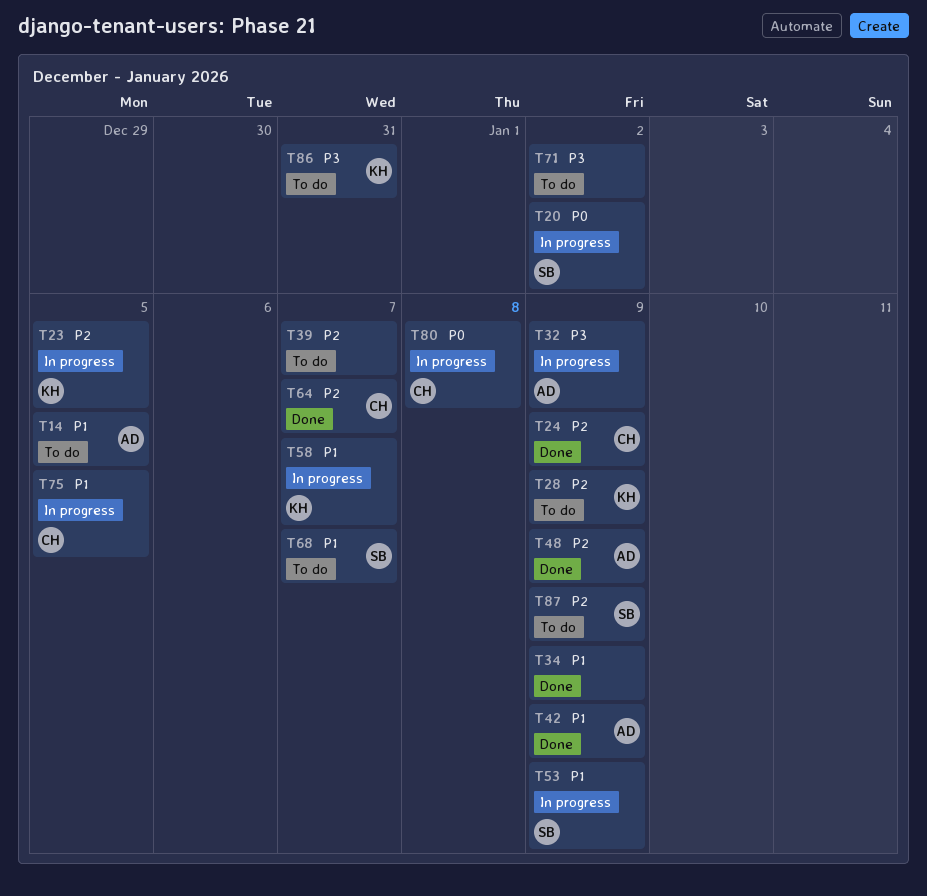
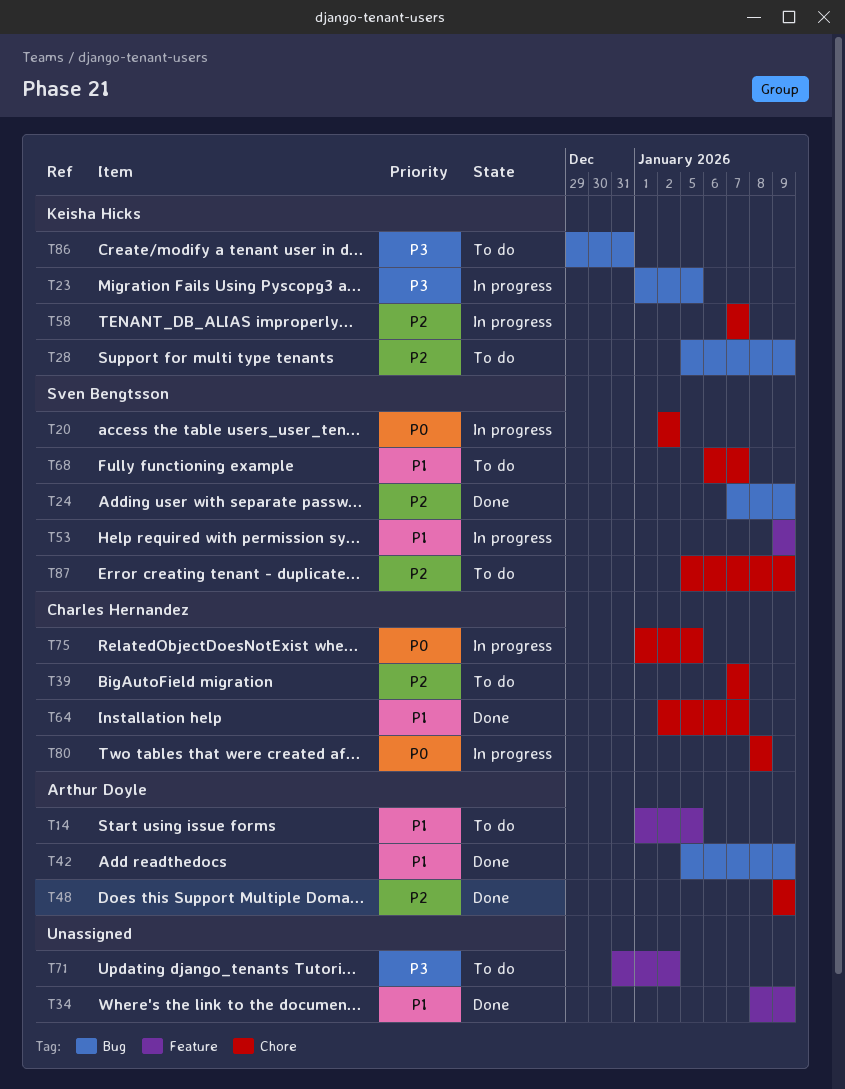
T23, priority: P2 -> P3
T24, owner: Charles Hernandez -> Sven Bengtsson
T32: present -> none
T39, owner: none -> Charles Hernandez
T58, priority: P1 -> P2
T64, priority: P2 -> P1
T75, priority: P1 -> P0

